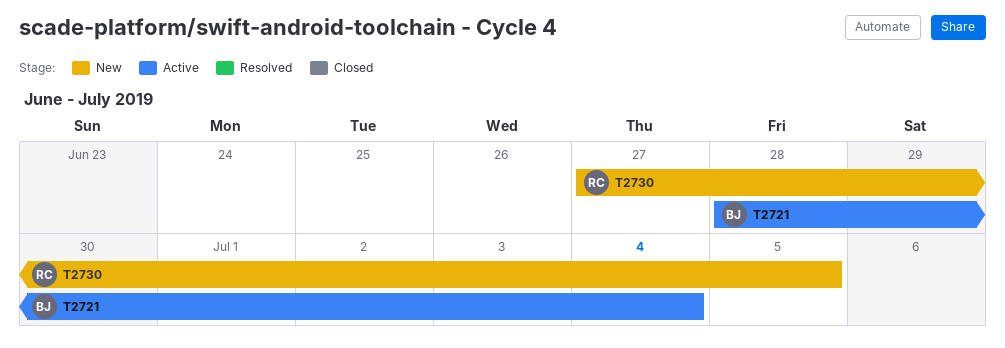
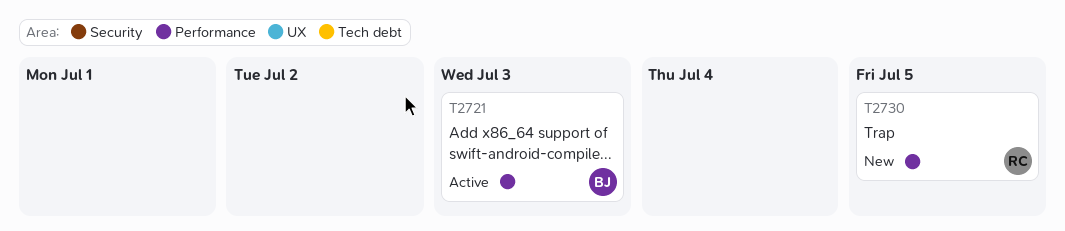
T2721, due: Jul 4 -> Jul 3

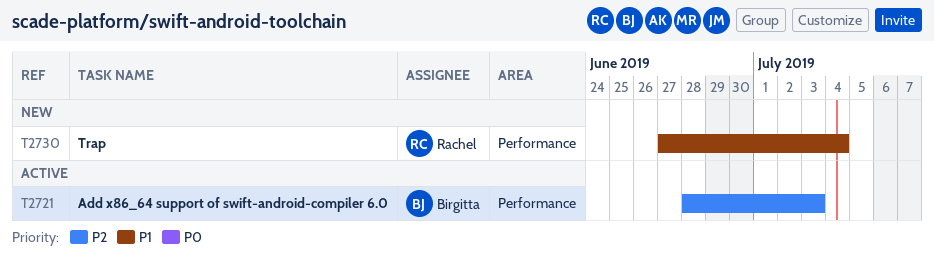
T2730, due: Jul 5 -> Jul 4

